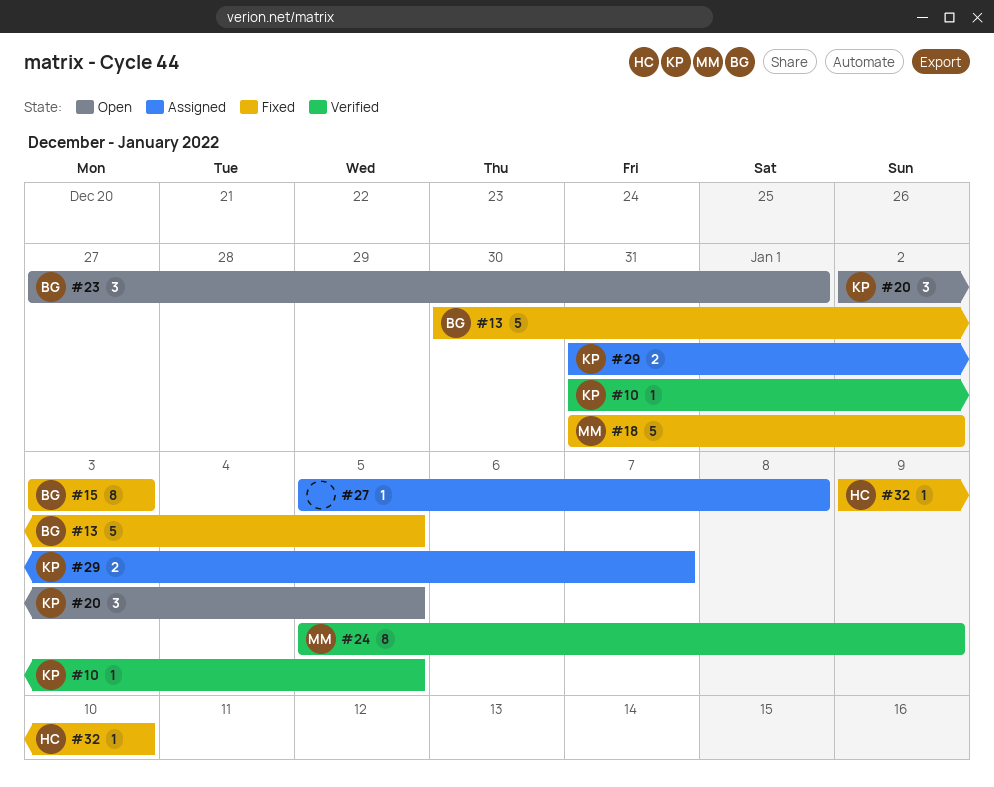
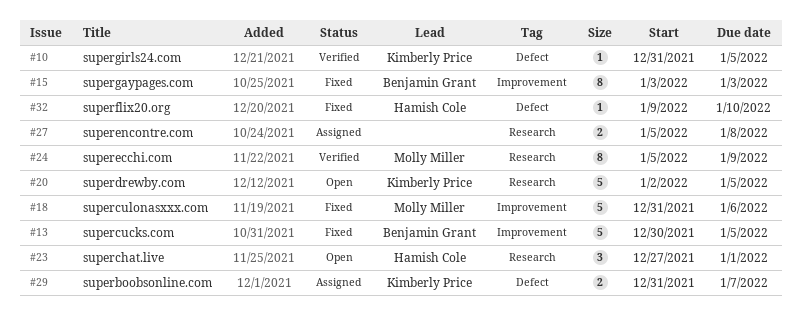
#18, due: Jan 2 -> Jan 6
#20, estimate: 3 -> 5
#23, owner: Benjamin Grant -> Hamish Cole
#27, estimate: 1 -> 2

